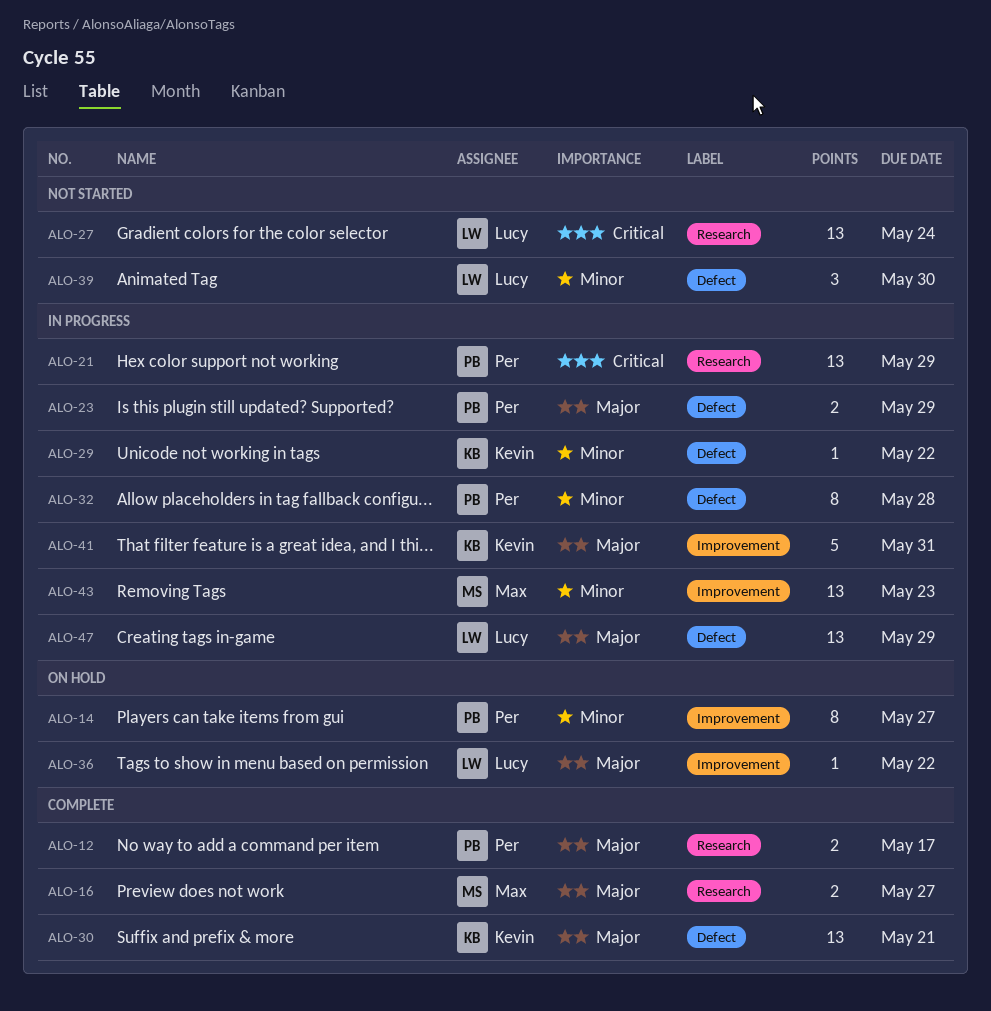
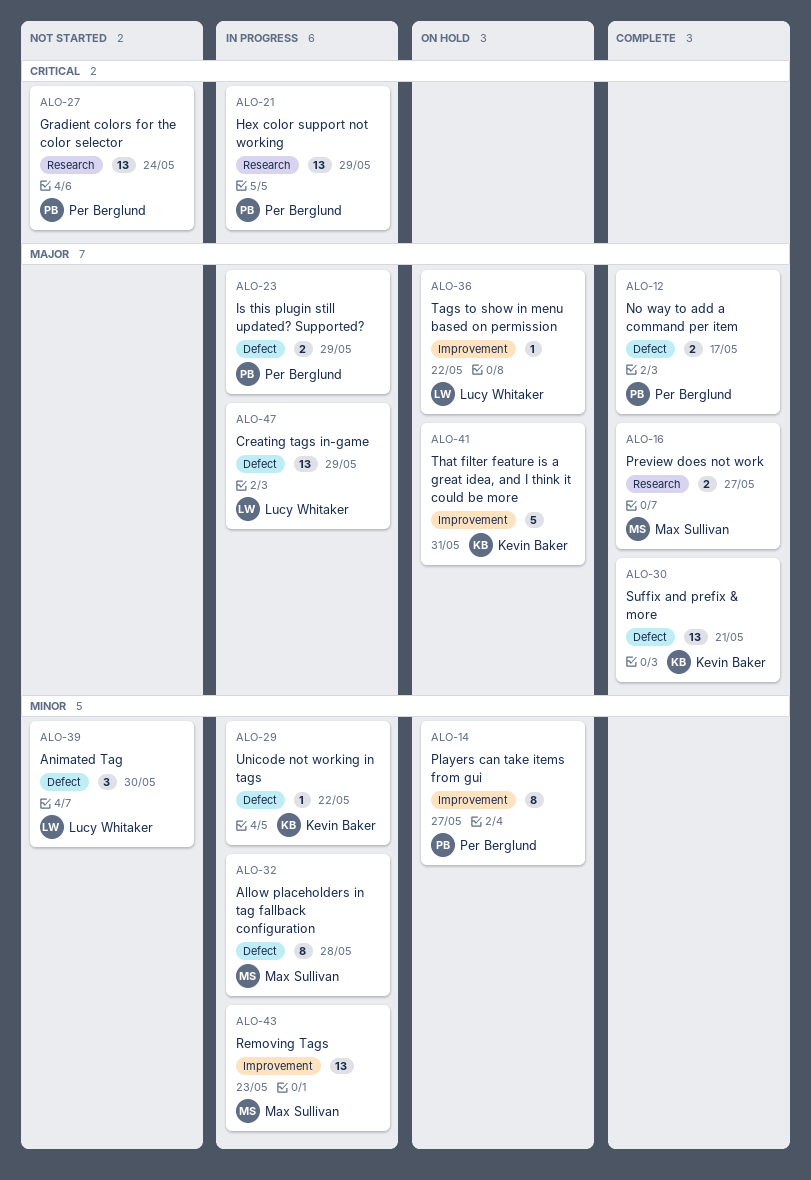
ALO-12, label: Research -> Defect
ALO-27, owner: Lucy Whitaker -> Per Berglund
ALO-32, owner: Per Berglund -> Max Sullivan
ALO-41, status: In progress -> On hold

